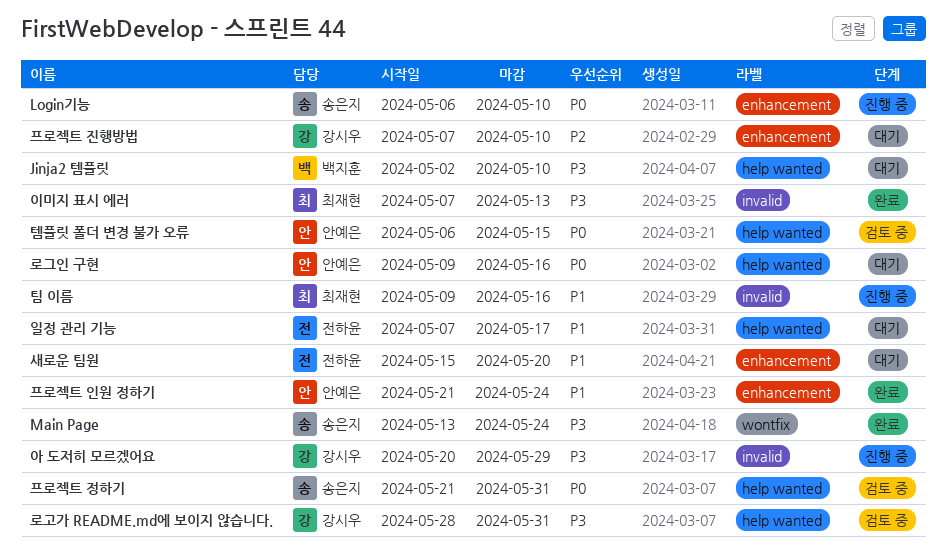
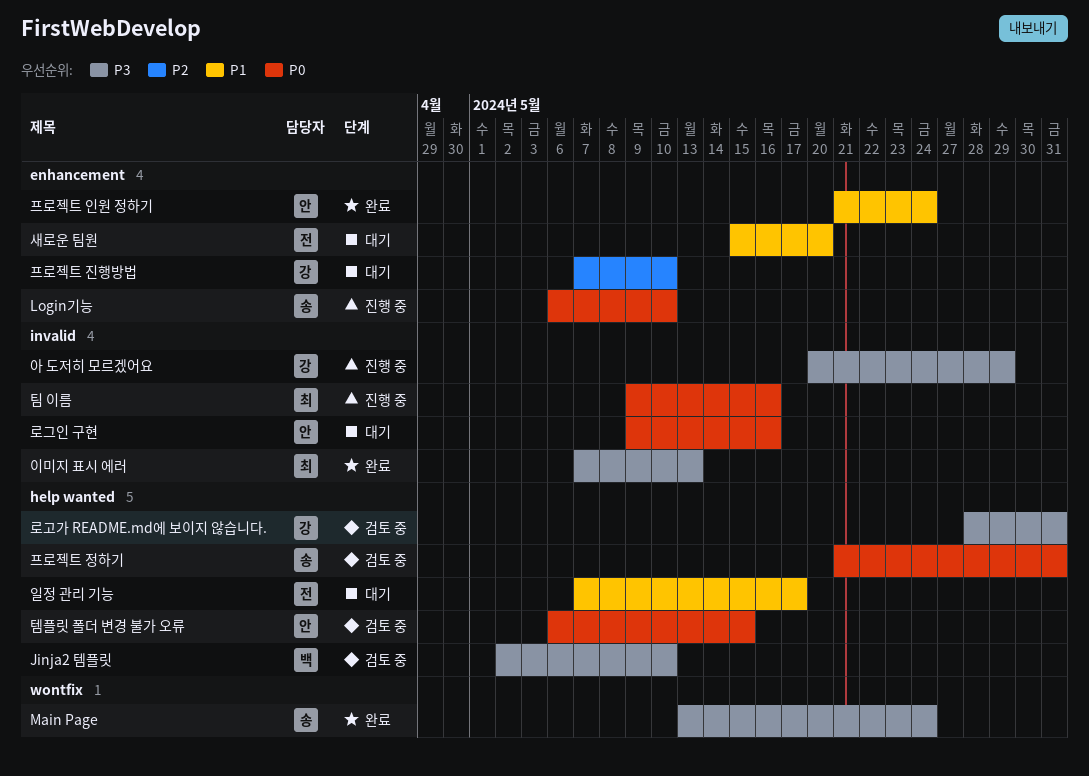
Jinja2 템플릿, status: 대기 -> 검토 중
로그인 구현, label: help wanted -> invalid
팀 이름, priority: P1 -> P0

